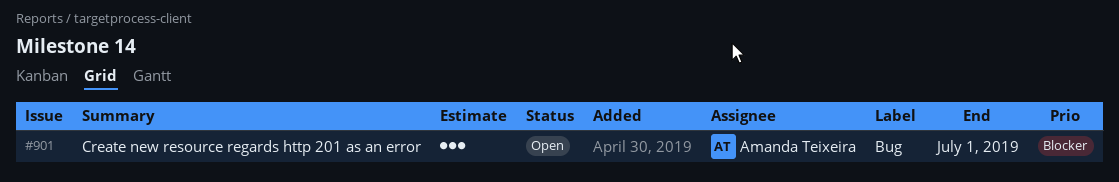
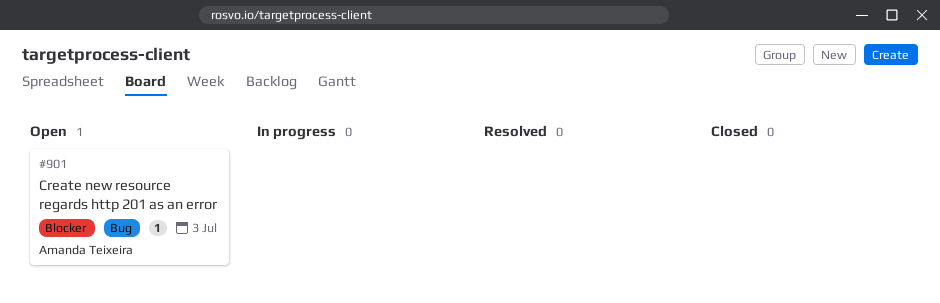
#901, estimate: 3 -> 1
#901, due: Jul 1 -> Jul 3

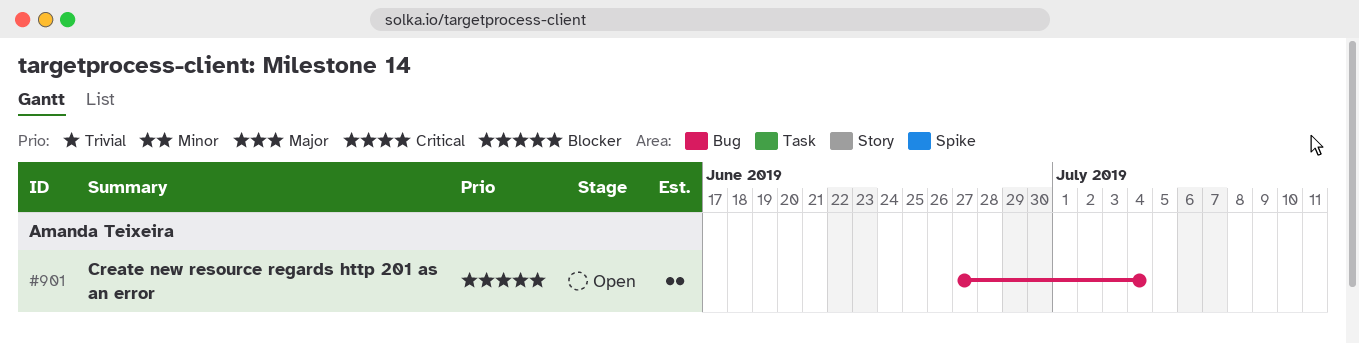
#901, estimate: 1 -> 2
#901, due: Jul 3 -> Jul 4

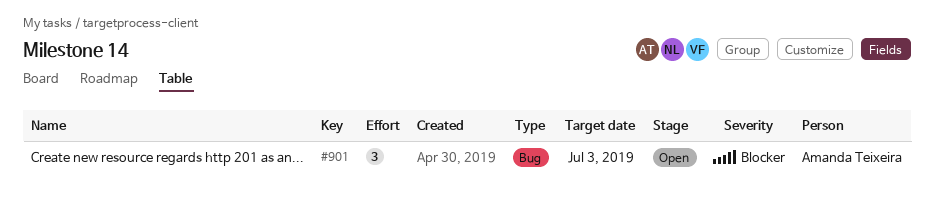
#901, estimate: 2 -> 3
#901, due: Jul 4 -> Jul 3

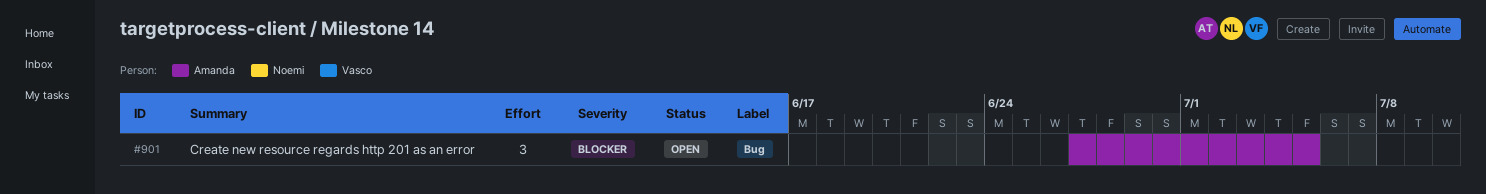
#901, due: Jul 3 -> Jul 5

